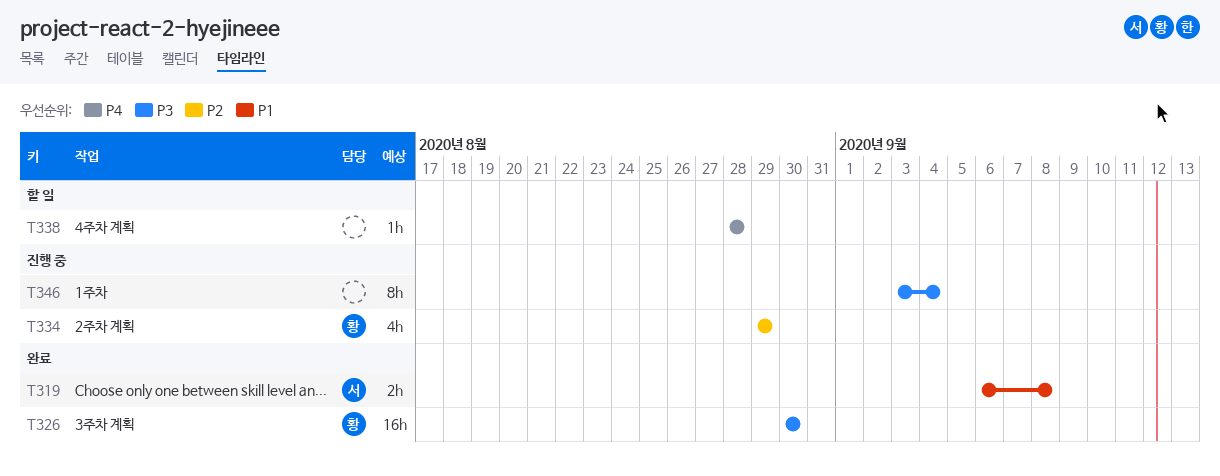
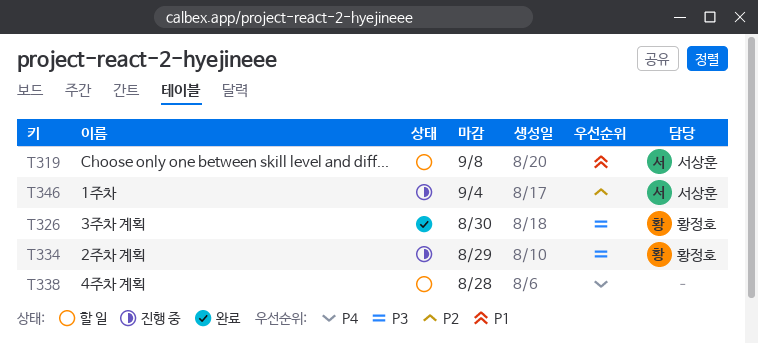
T319, status: 완료 -> 할 일
T334, priority: P2 -> P3
T346, owner: none -> 서상훈
T346, priority: P3 -> P2

